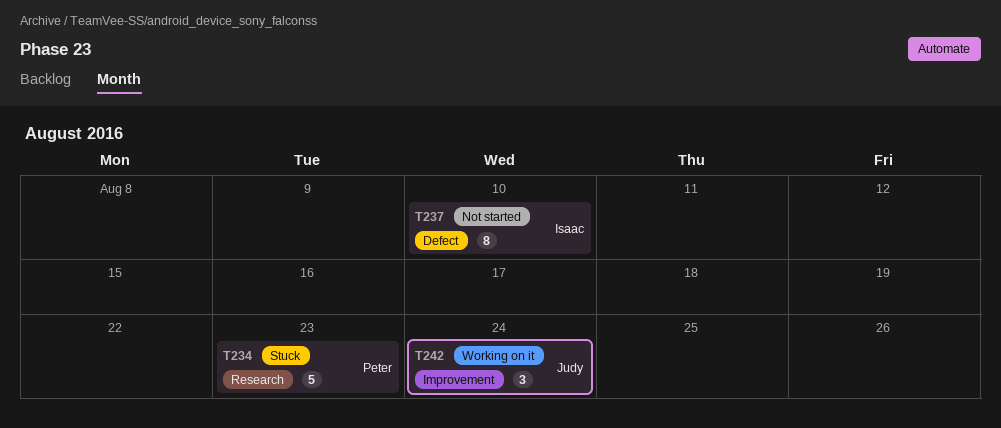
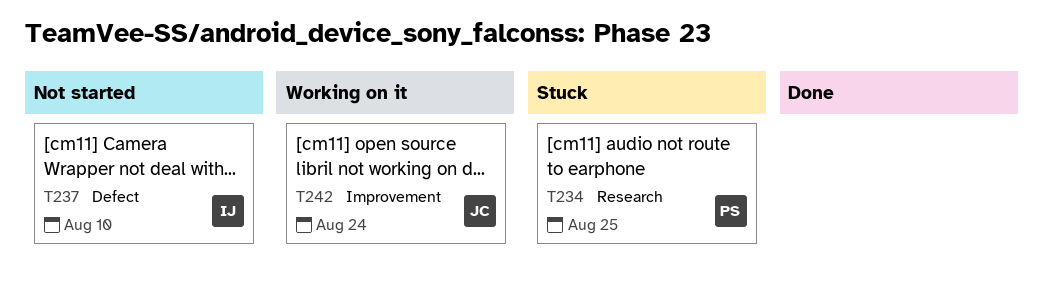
T234, due: Aug 23 -> Aug 25

